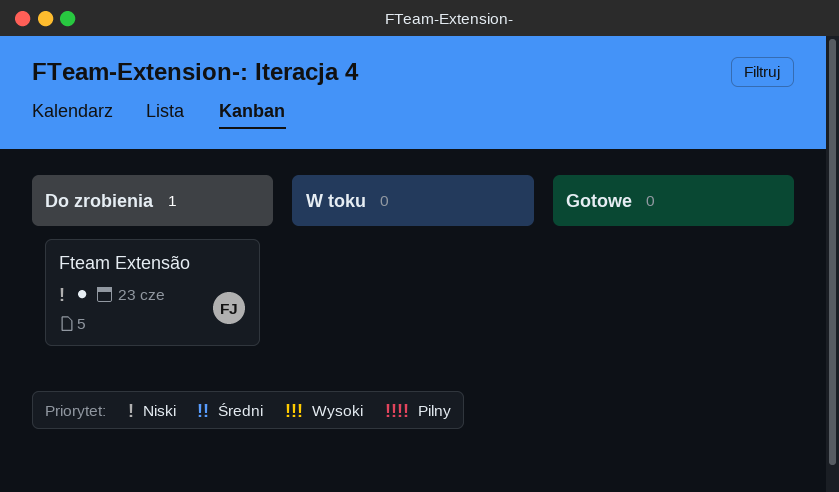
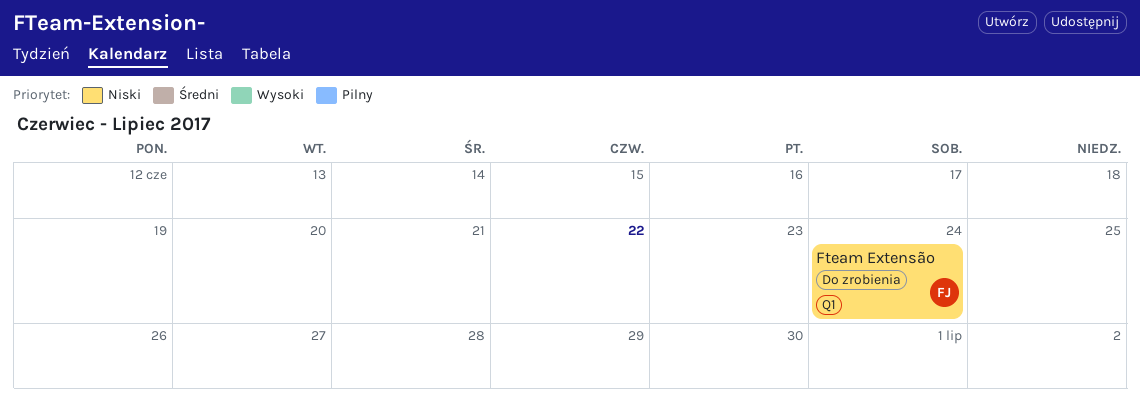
Fteam Extensão, due: Jun 23 -> Jun 24

